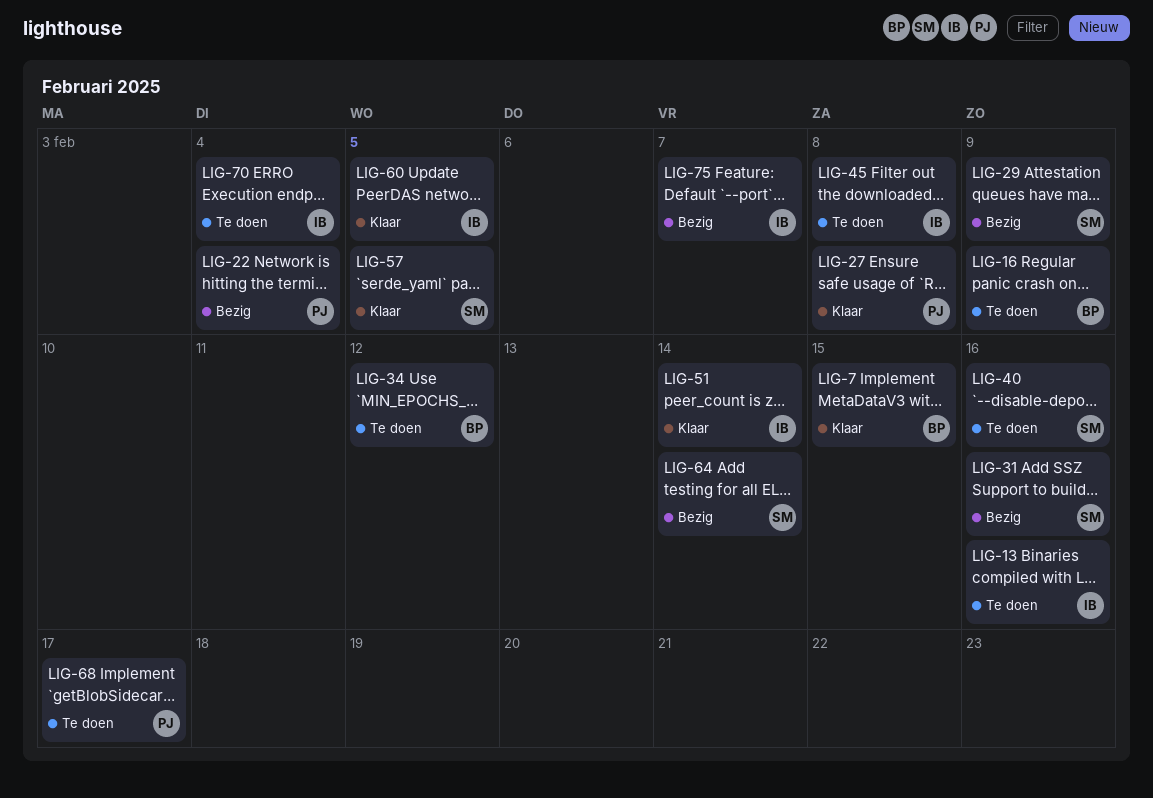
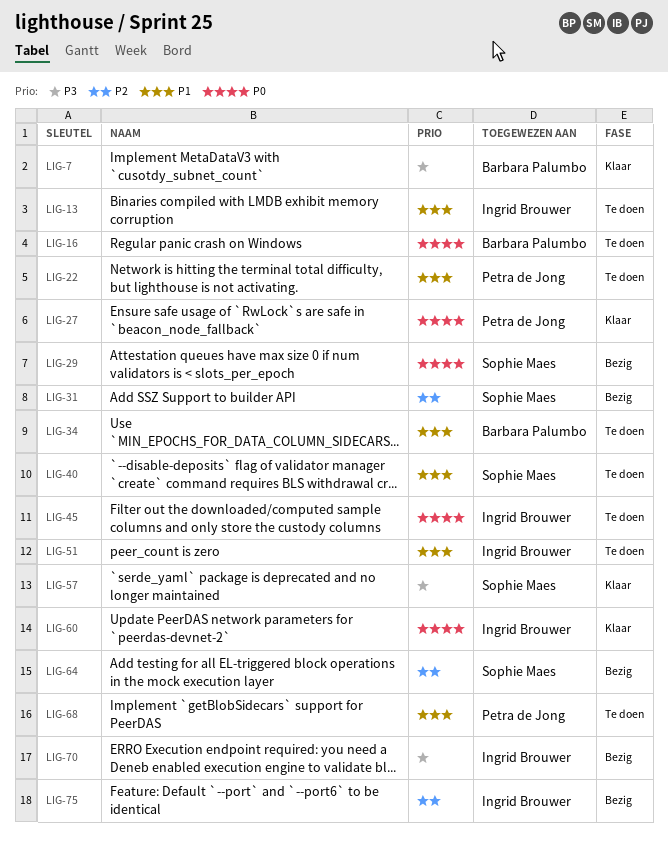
LIG-22, status: Bezig -> Te doen
LIG-51, status: Klaar -> Te doen
LIG-70, status: Te doen -> Bezig

